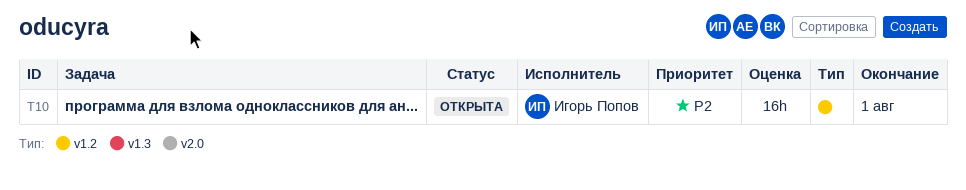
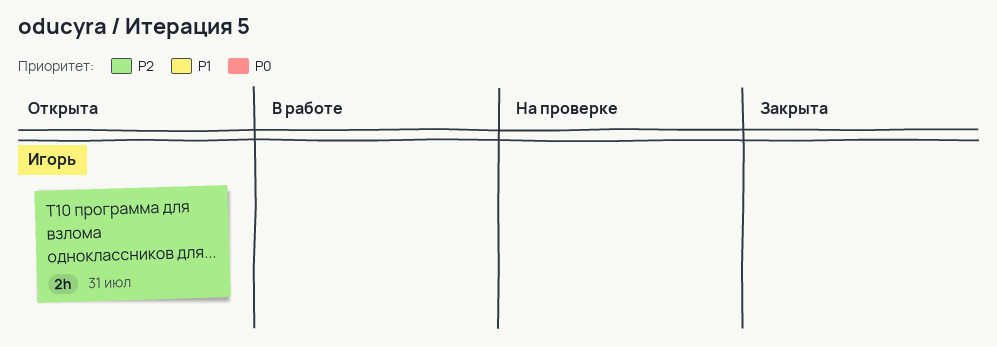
T10, estimate: 16h -> 2h
T10, due: Aug 1 -> Jul 31

